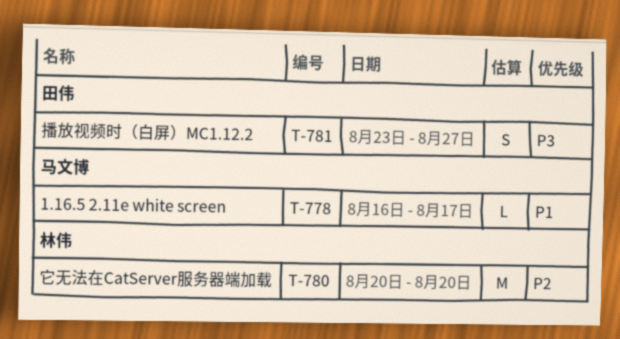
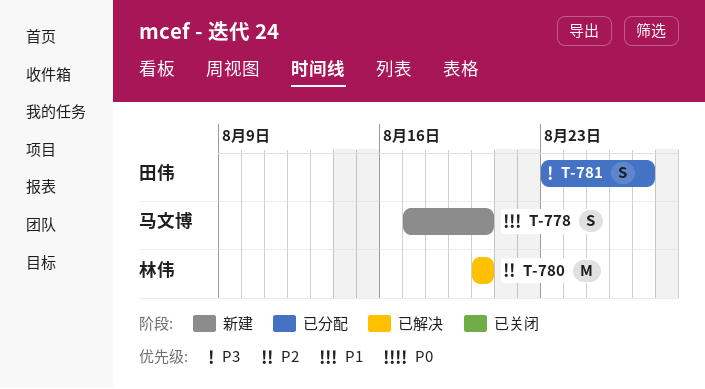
T-778, estimate: L -> S
T-778, start: Aug 16 -> Aug 17
T-778, due: Aug 17 -> Aug 20

